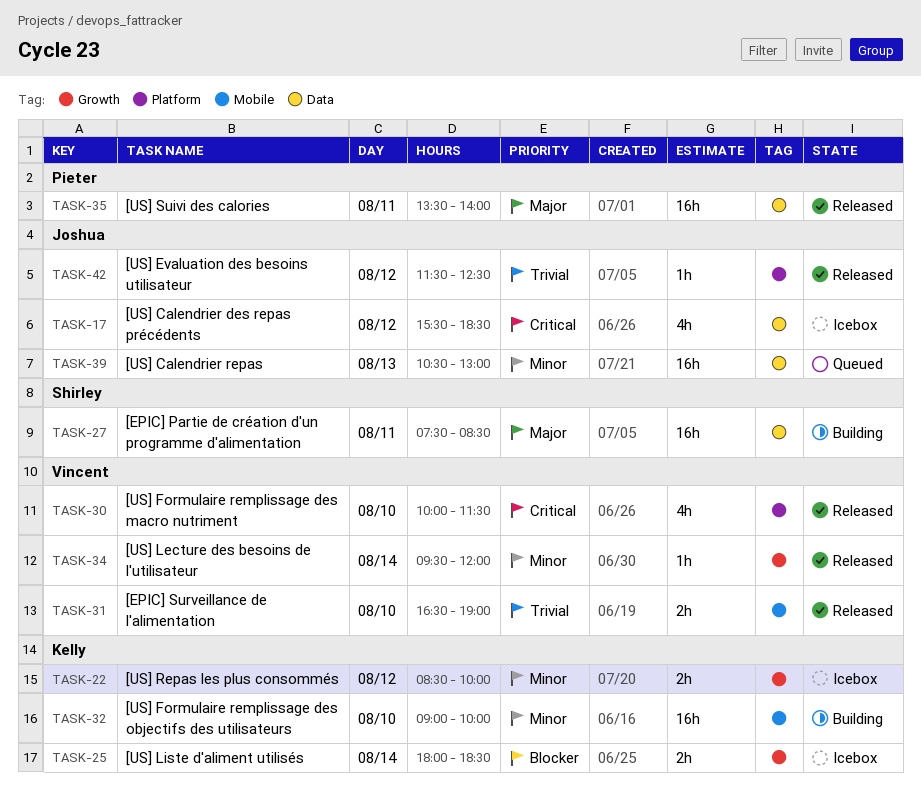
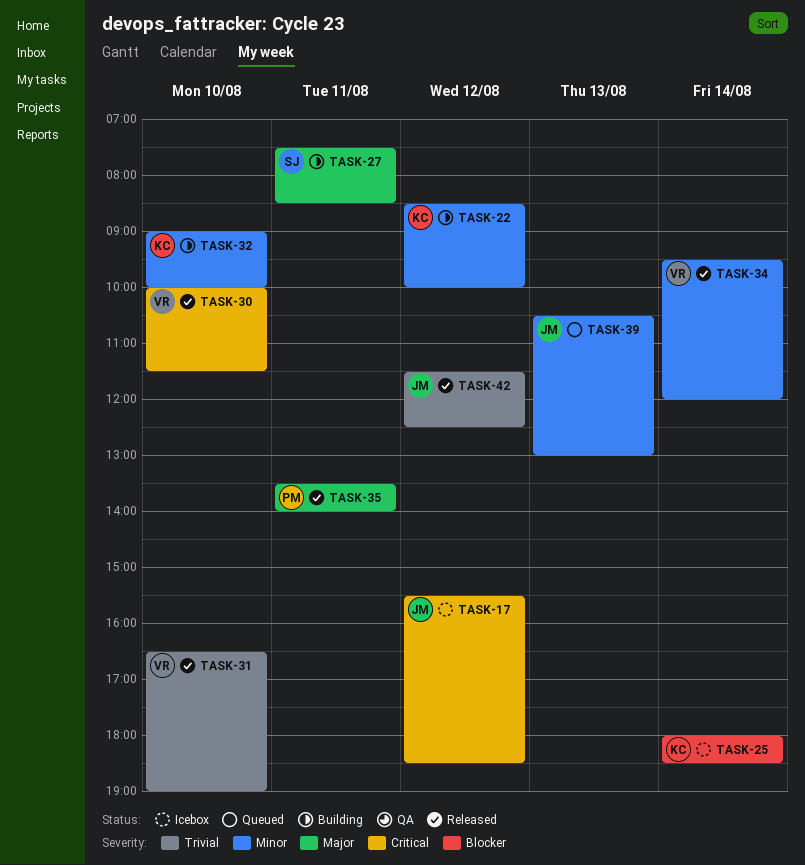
TASK-22, status: Icebox -> Building

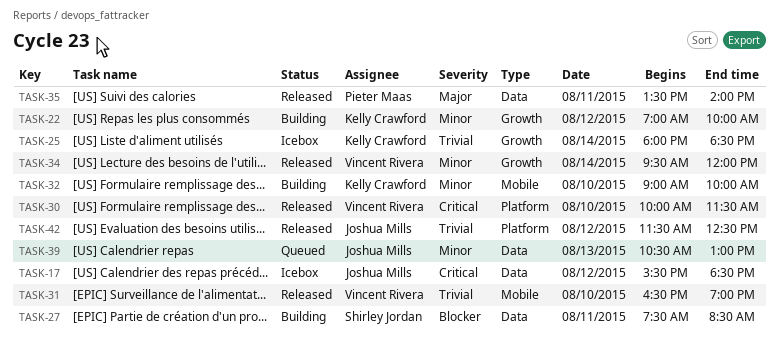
TASK-22, begins: 08:30 -> 07:00
TASK-25, priority: Blocker -> Trivial
TASK-27, priority: Major -> Blocker

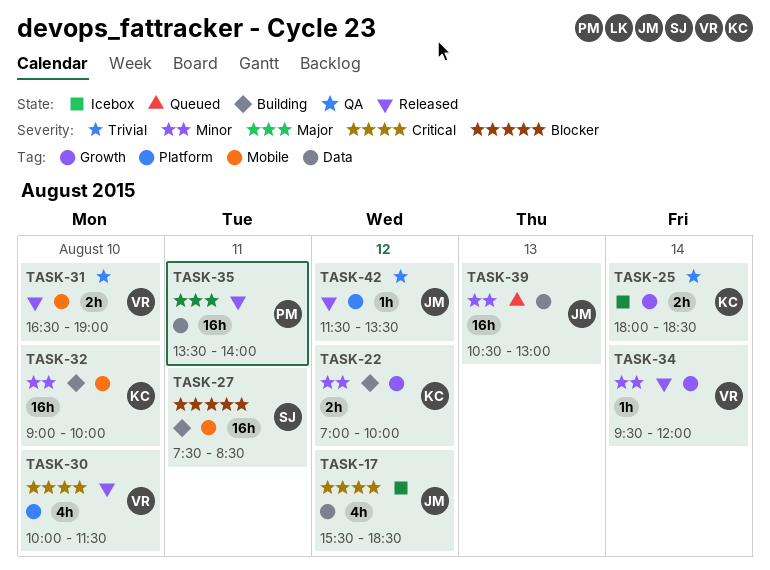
TASK-27, label: Data -> Mobile
TASK-42, ends: 12:30 -> 13:30

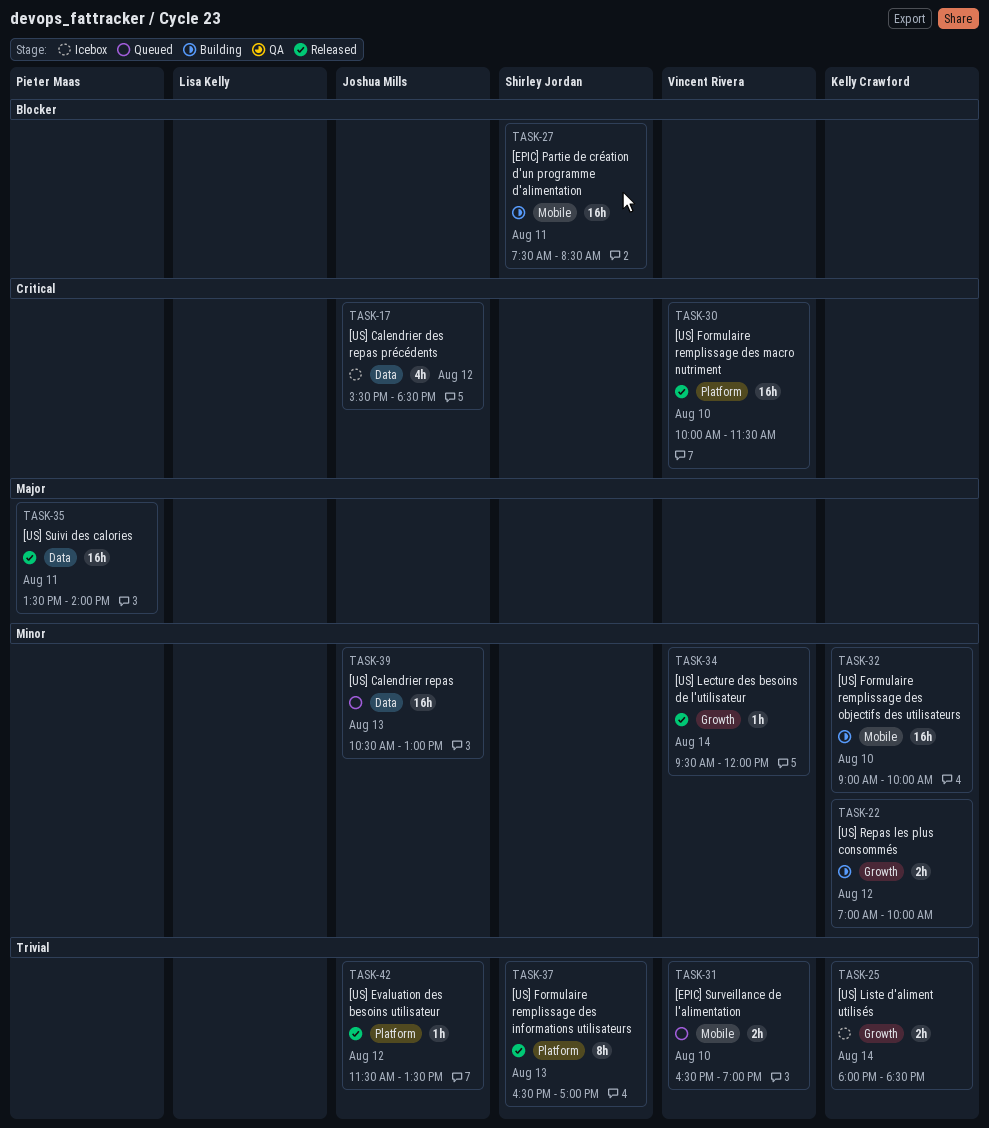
TASK-30, estimate: 4h -> 16h
TASK-31, status: Released -> Queued
TASK-37: none -> present

